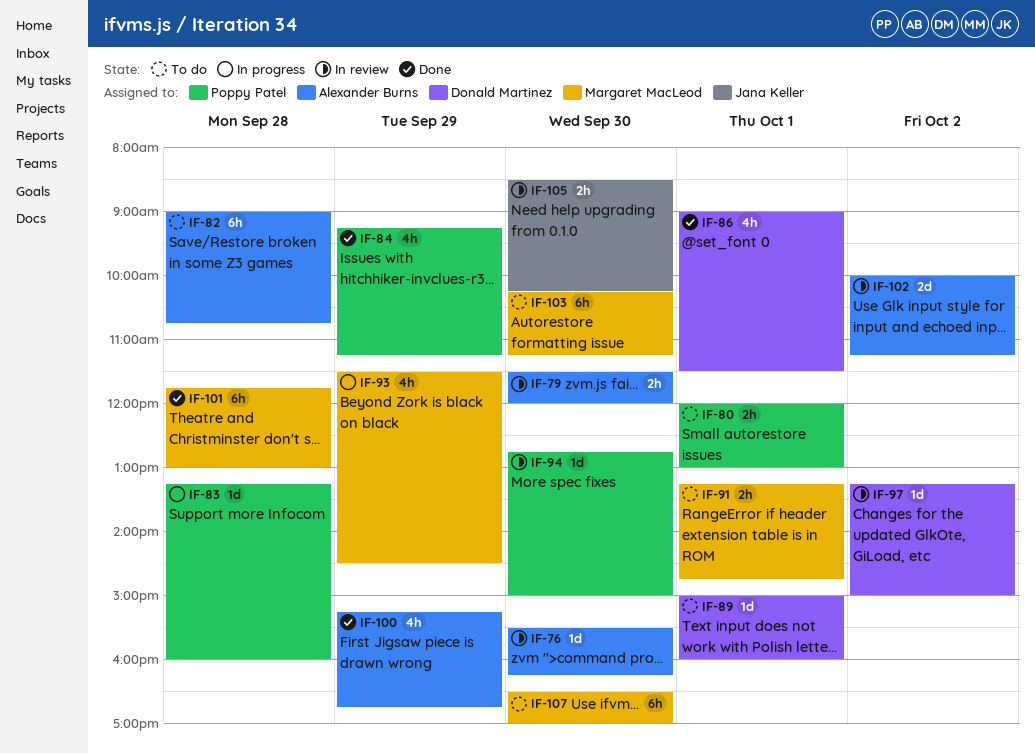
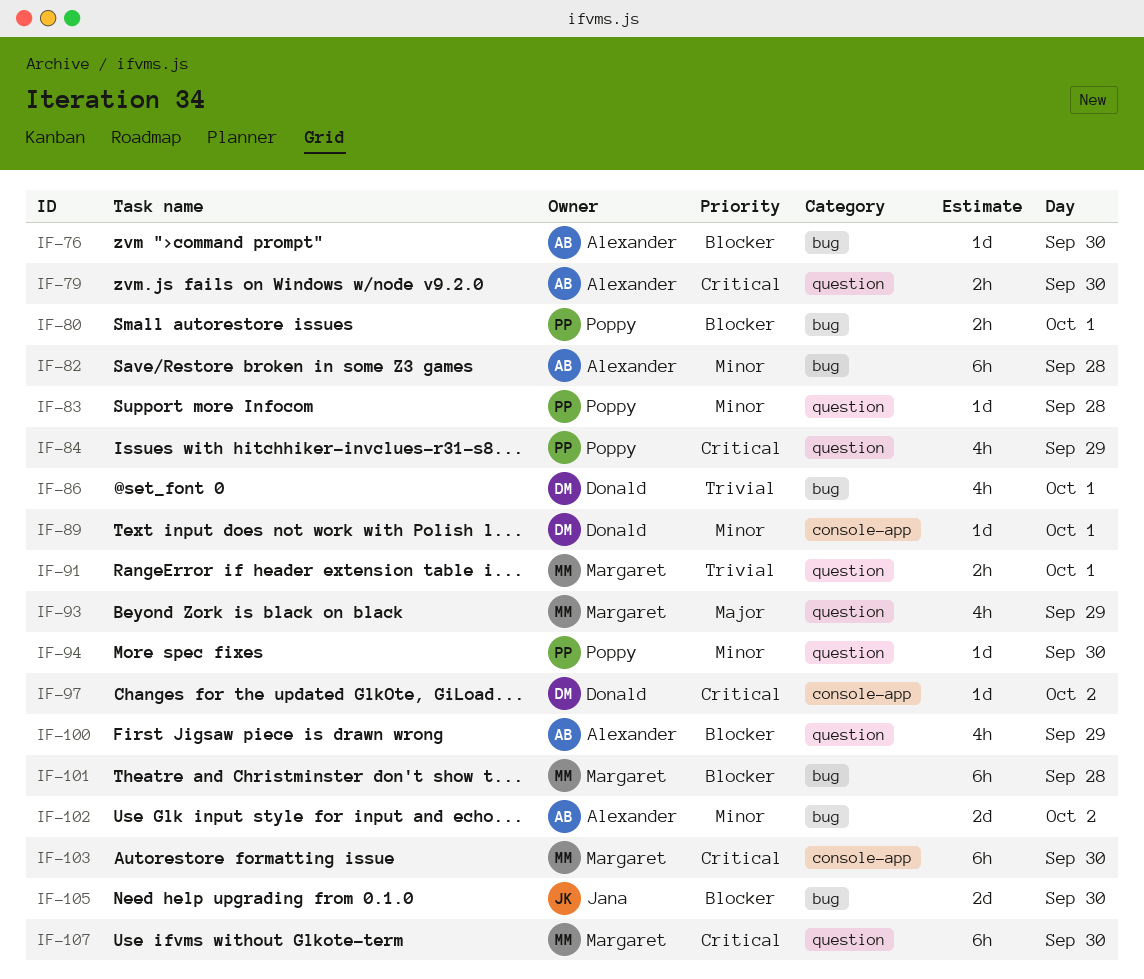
IF-105, estimate: 2h -> 2d

